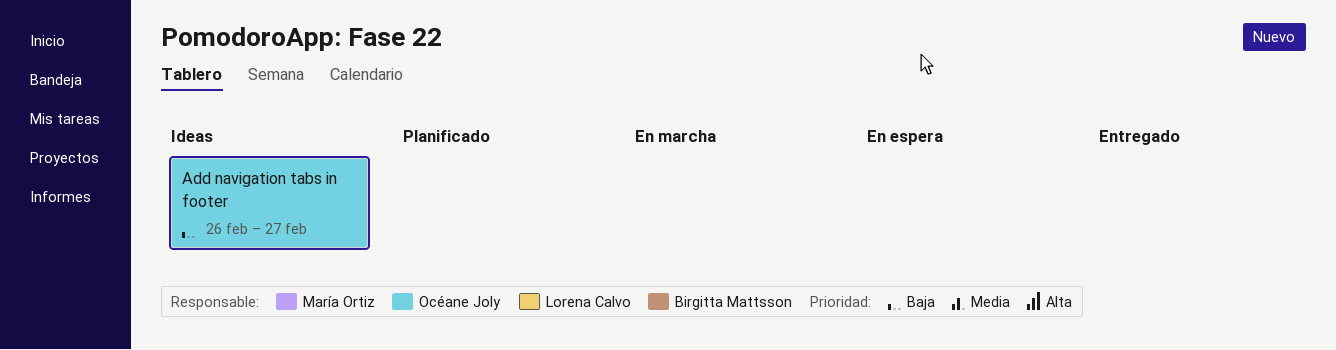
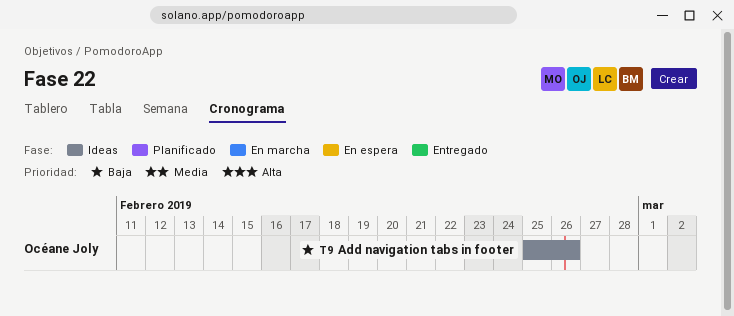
Add navigation tabs in footer, start: Feb 26 -> Feb 25
Add navigation tabs in footer, due: Feb 27 -> Feb 26

